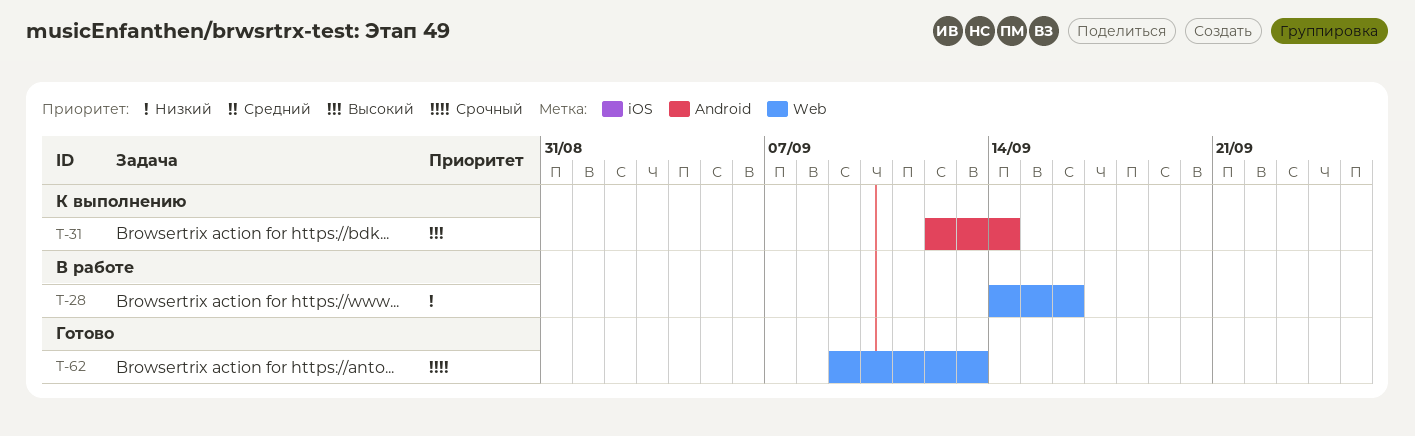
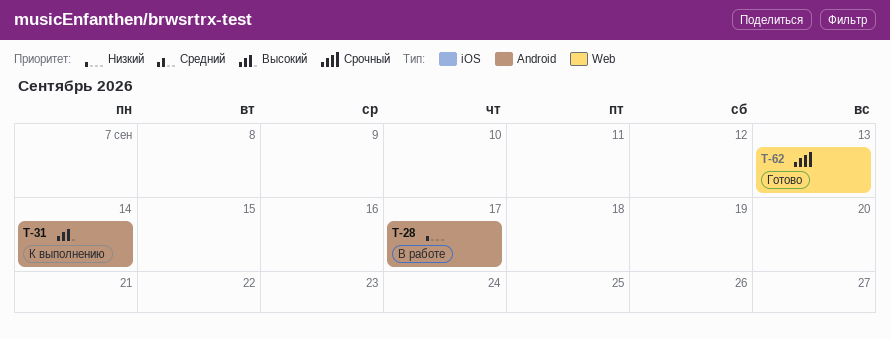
T-28, label: Web -> Android
T-28, due: Sep 16 -> Sep 17

